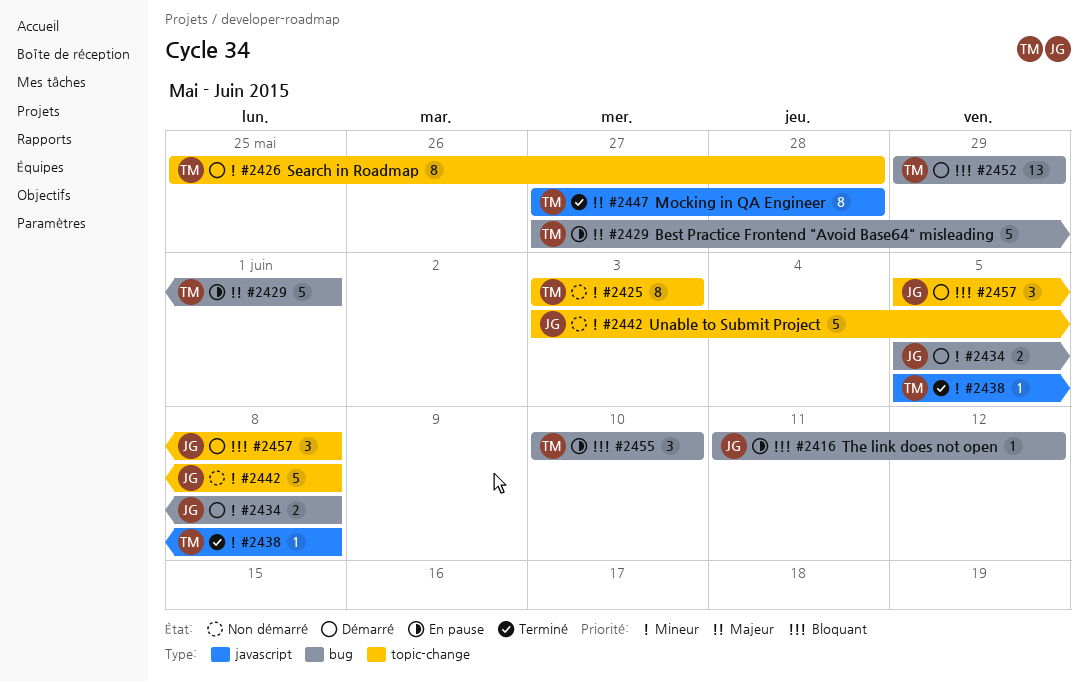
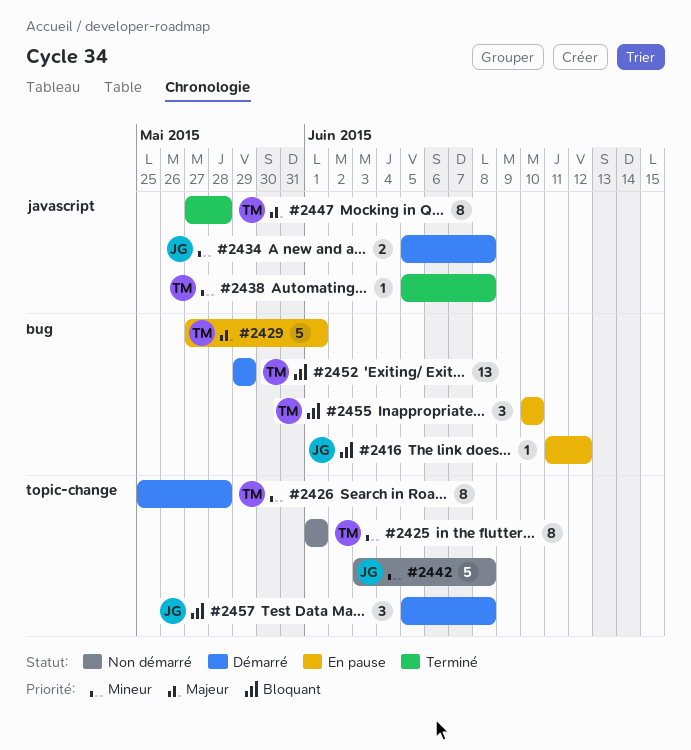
#2425, start: Jun 3 -> Jun 1
#2425, due: Jun 3 -> Jun 1
#2434, label: bug -> javascript

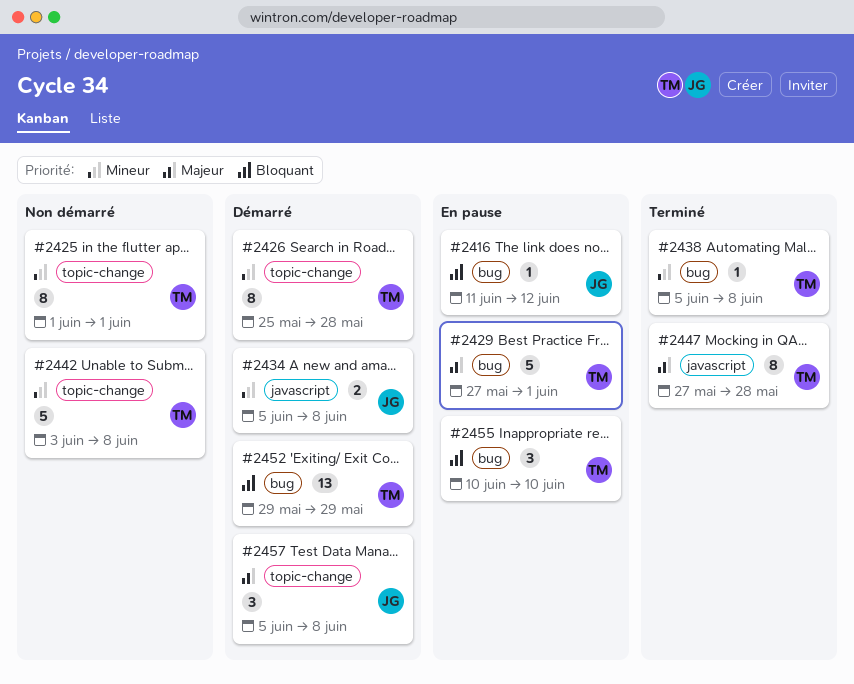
#2438, label: javascript -> bug
#2442, owner: JG -> TM
#2457, priority: Bloquant -> Majeur

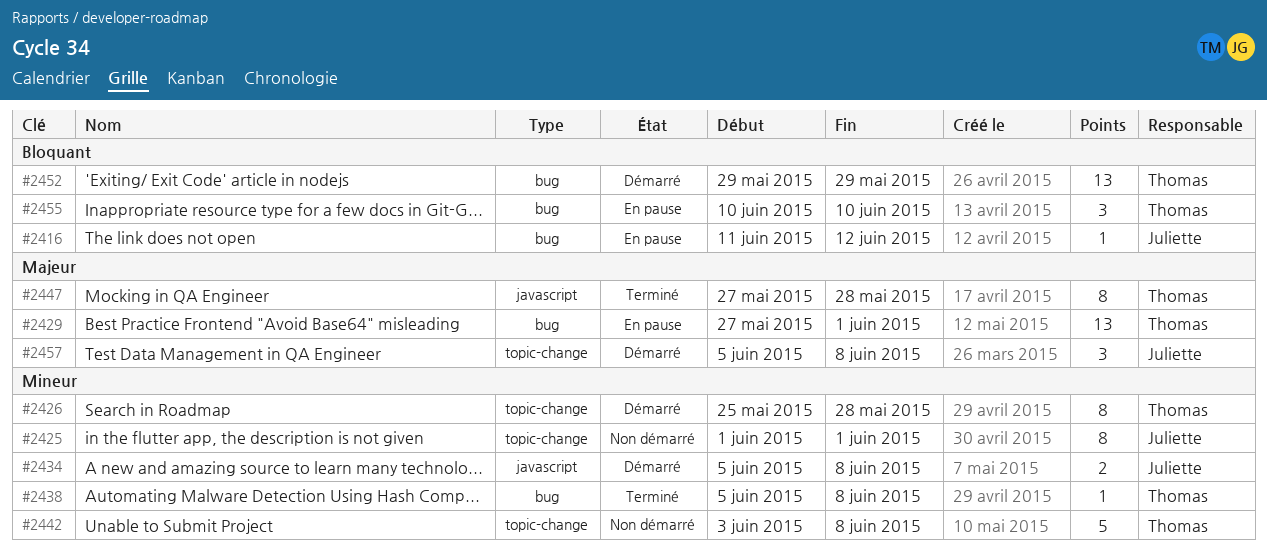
#2425, owner: Thomas -> Juliette
#2429, estimate: 5 -> 13

